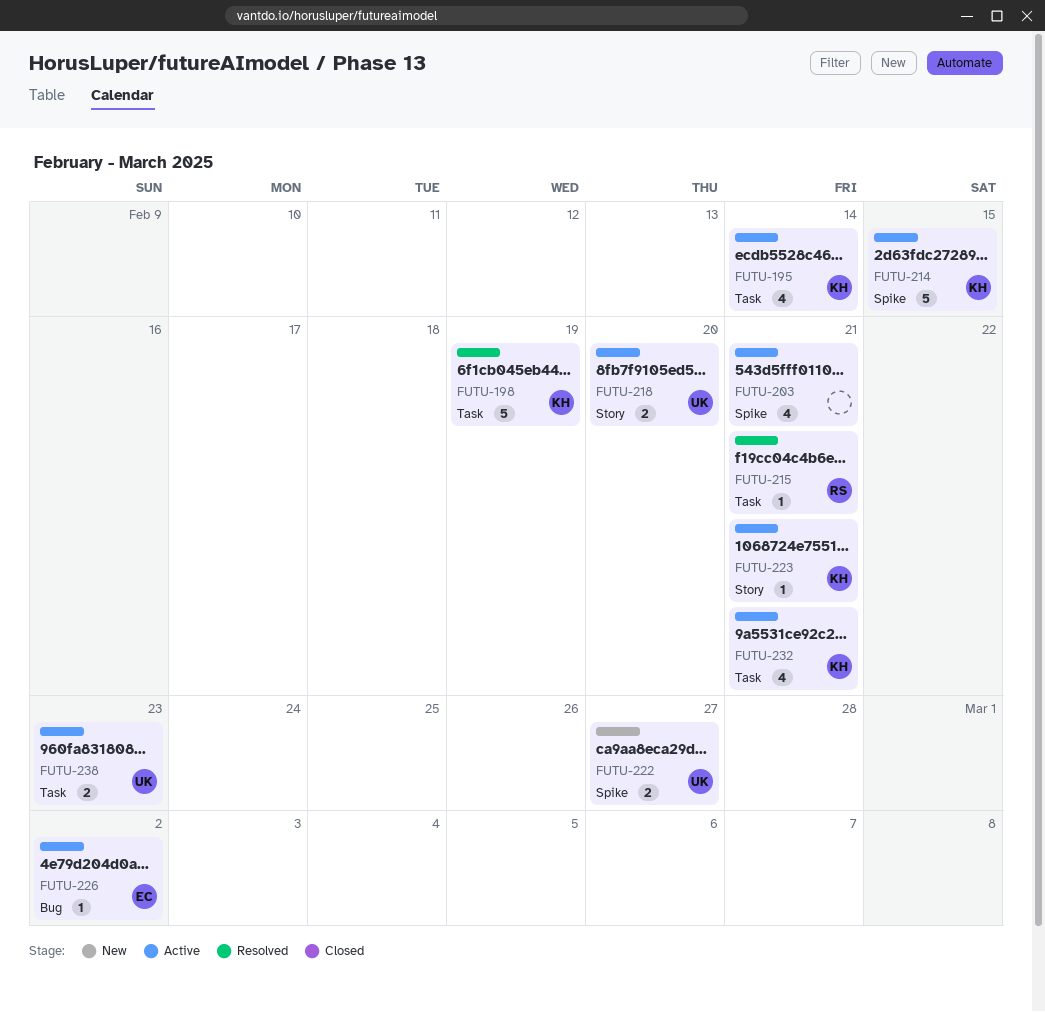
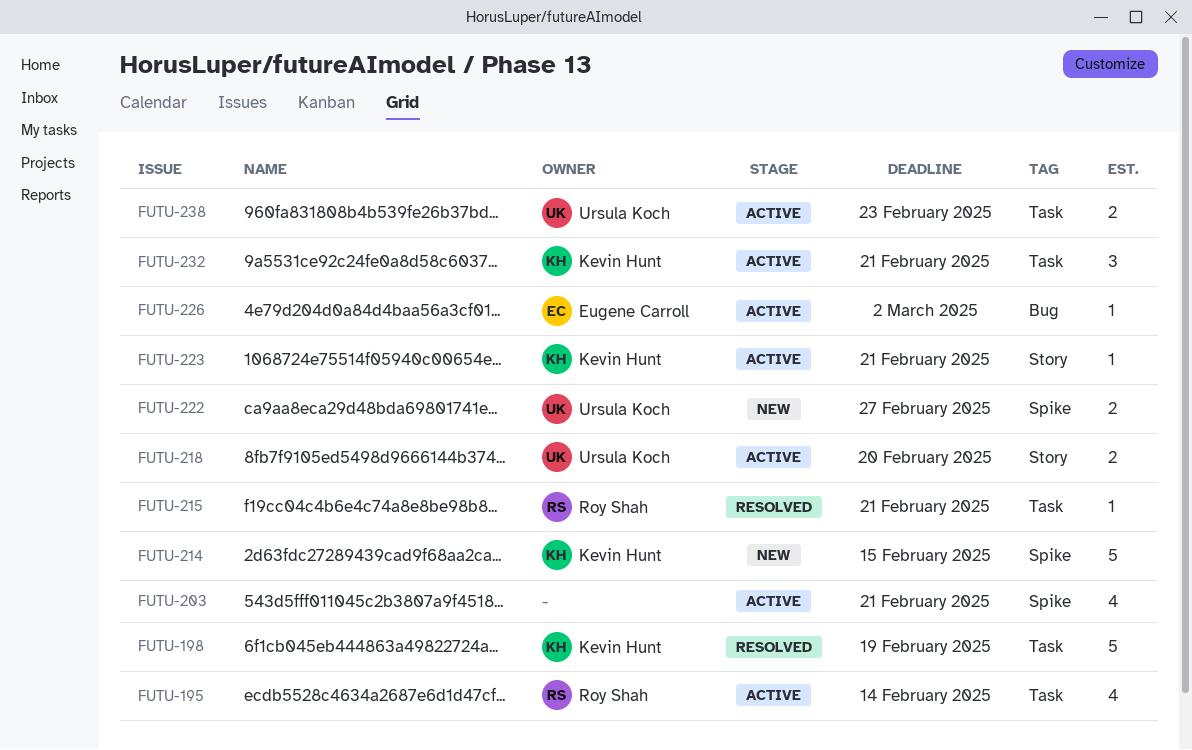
FUTU-195, owner: Kevin Hunt -> Roy Shah
FUTU-214, status: Active -> New
FUTU-232, estimate: 4 -> 3

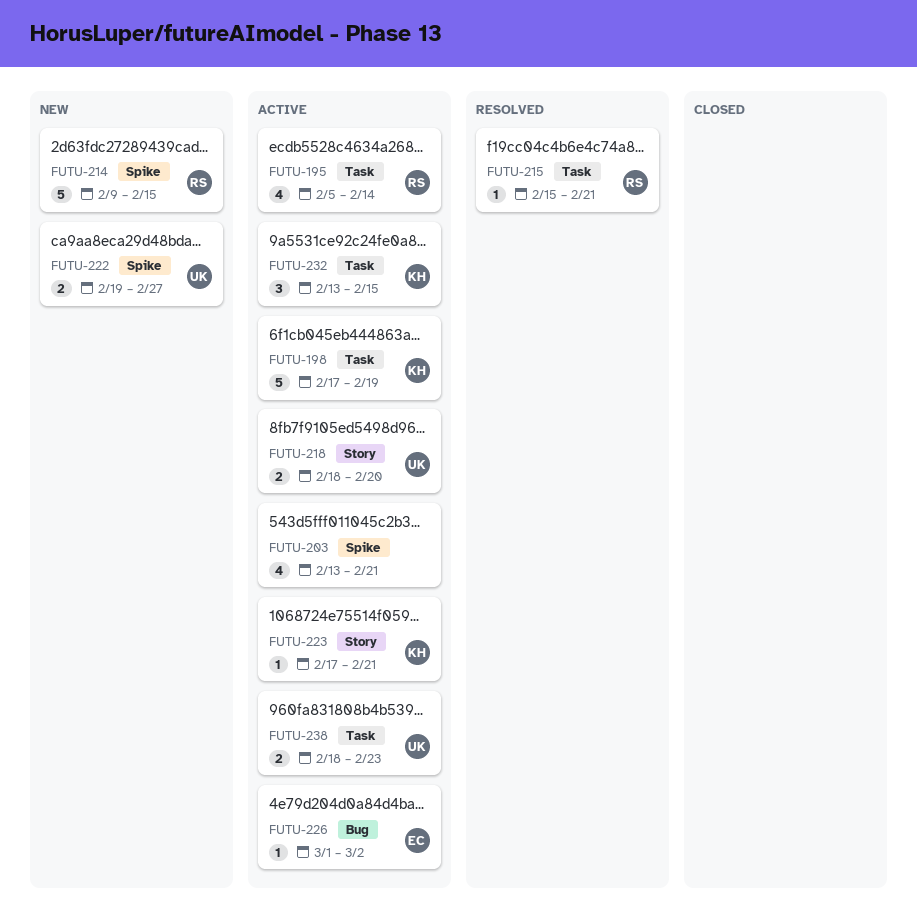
FUTU-198, status: Resolved -> Active
FUTU-214, owner: Kevin Hunt -> Roy Shah
FUTU-232, due: Feb 21 -> Feb 15

